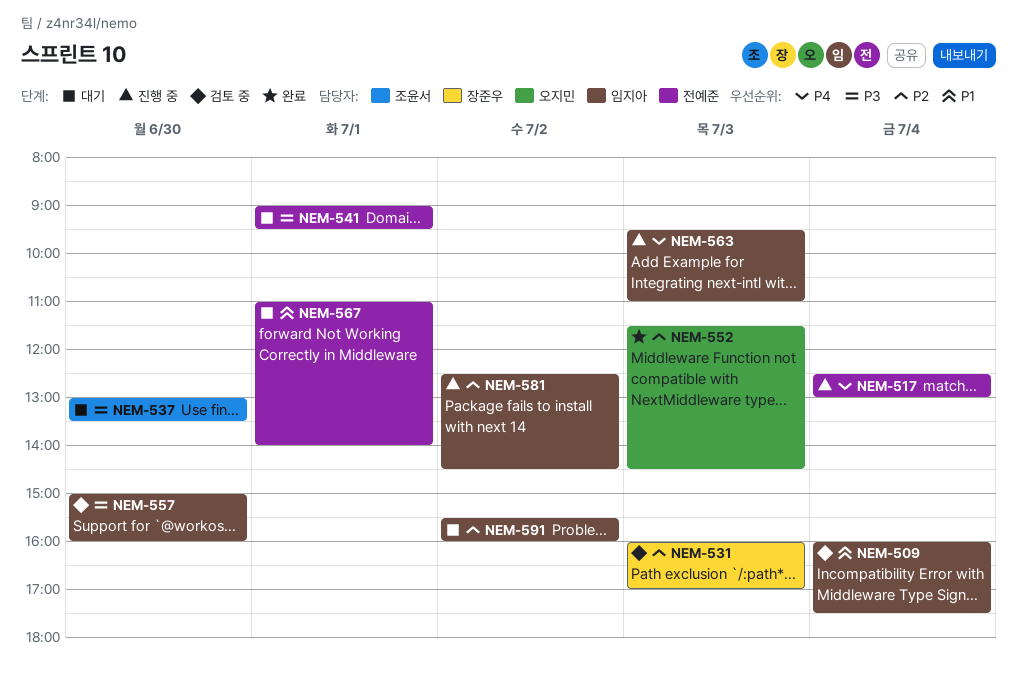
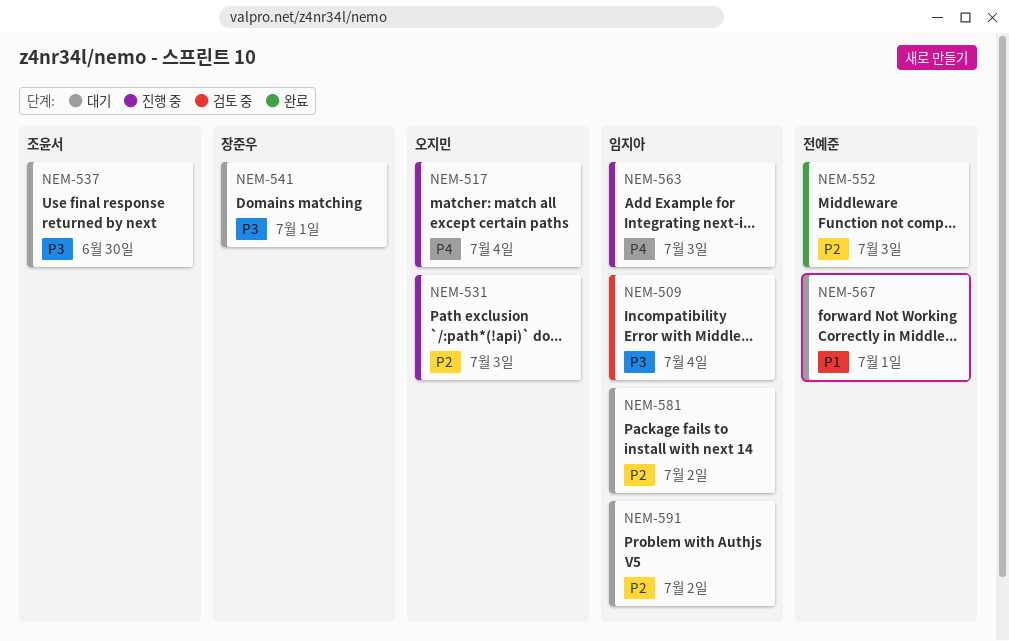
NEM-509, priority: P1 -> P3
NEM-517, owner: 전예준 -> 오지민
NEM-531, status: 검토 중 -> 진행 중
NEM-531, owner: 장준우 -> 오지민
NEM-541, owner: 전예준 -> 장준우
NEM-552, owner: 오지민 -> 전예준
NEM-557: present -> none
NEM-581, status: 진행 중 -> 대기

